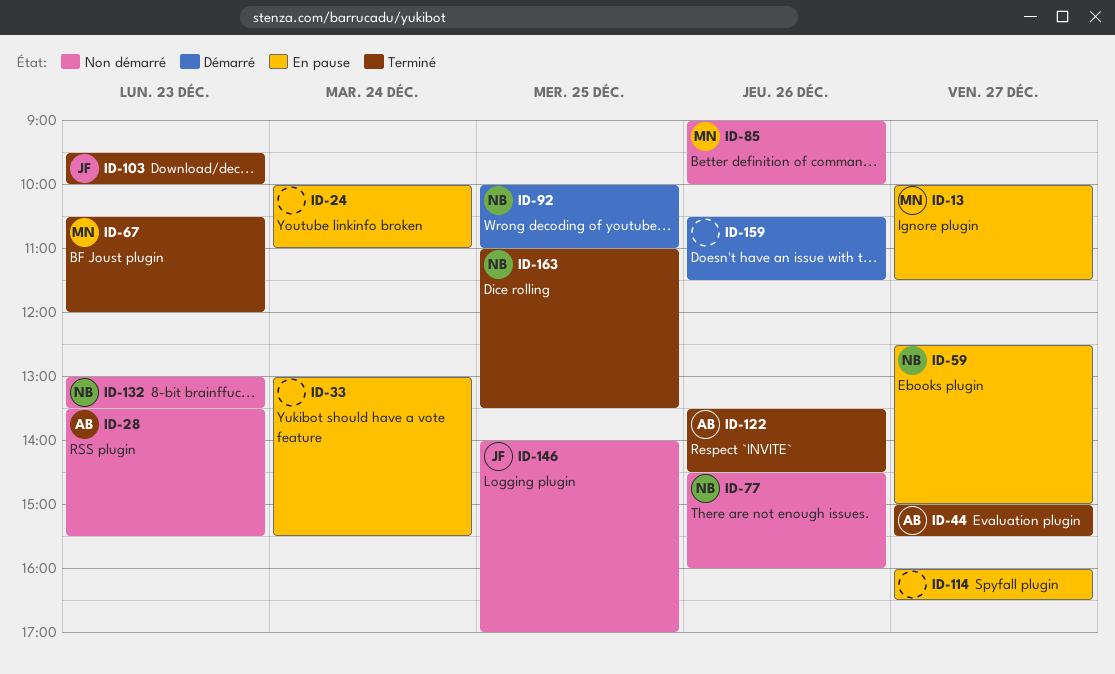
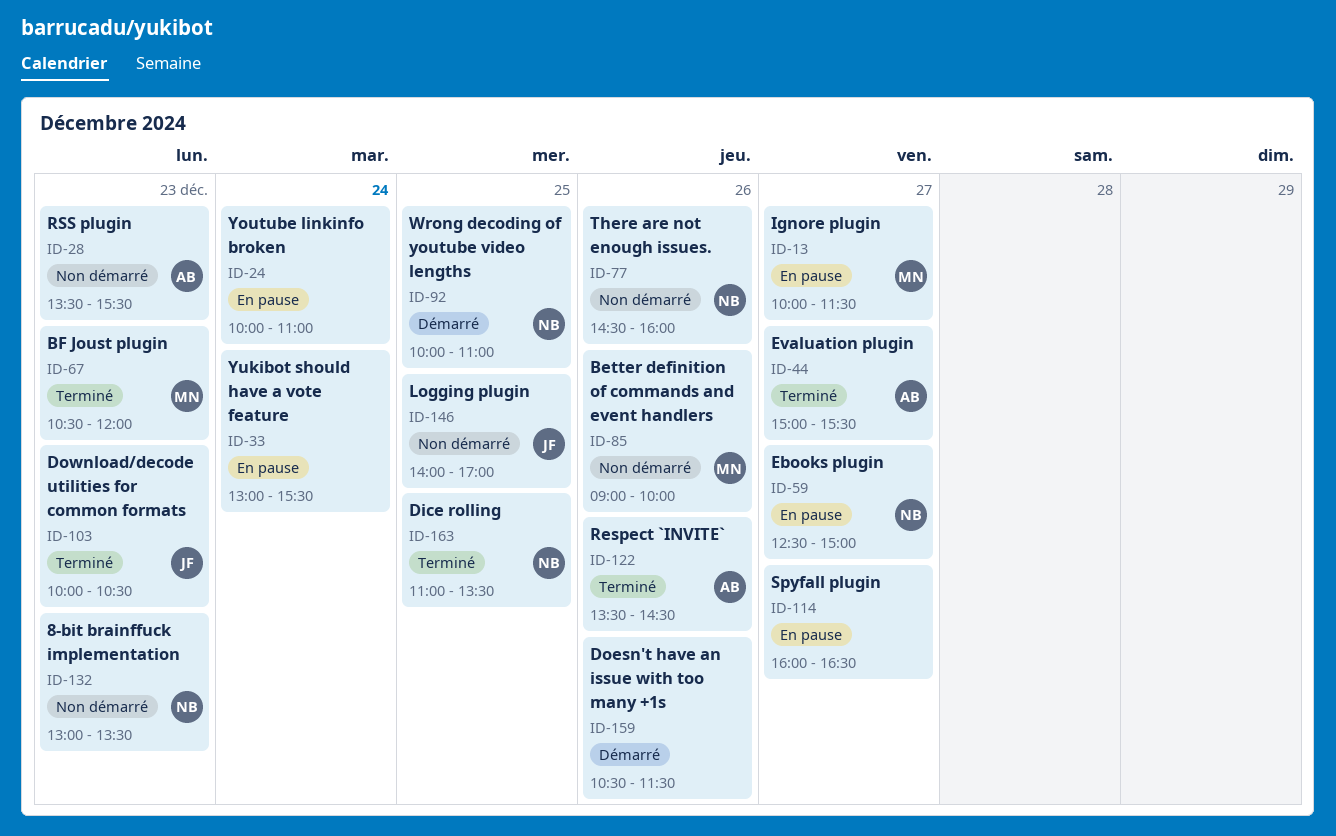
ID-103, begins: 09:30 -> 10:00
ID-103, ends: 10:00 -> 10:30

